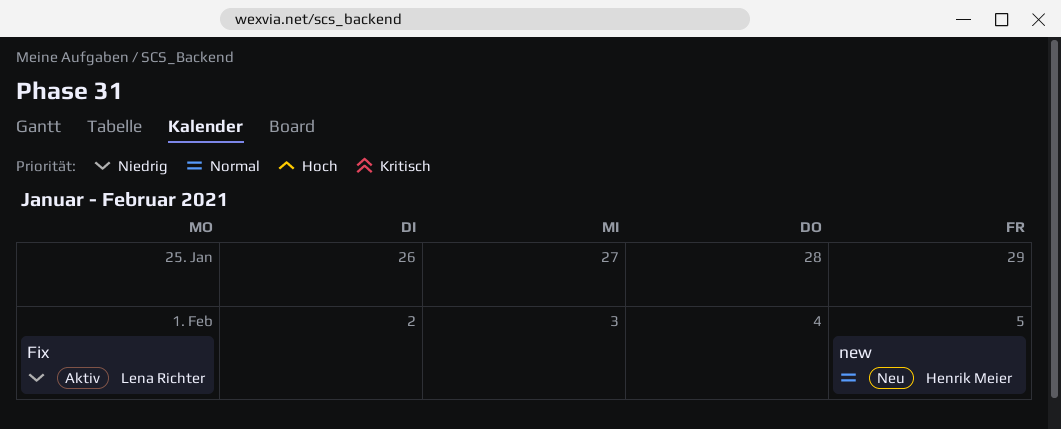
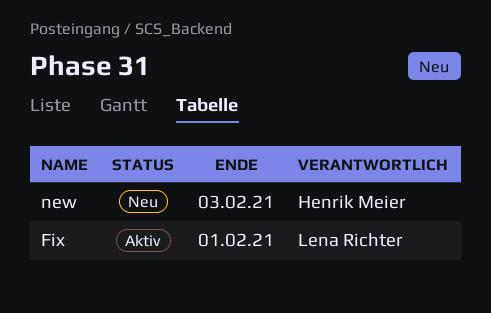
new, due: Feb 5 -> Feb 3

